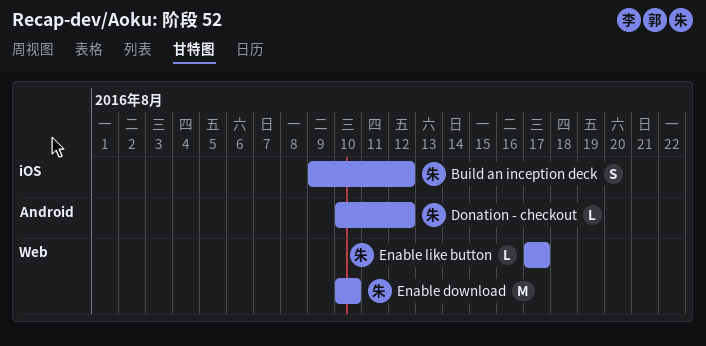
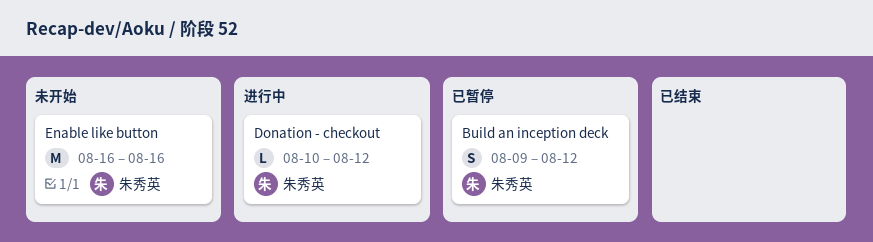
Enable download: present -> none
Enable like button, estimate: L -> M
Enable like button, start: Aug 17 -> Aug 16
Enable like button, due: Aug 17 -> Aug 16

